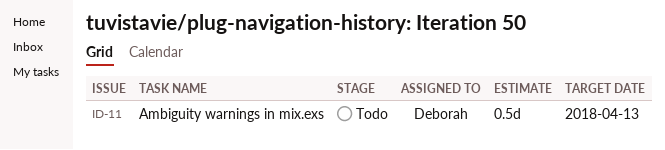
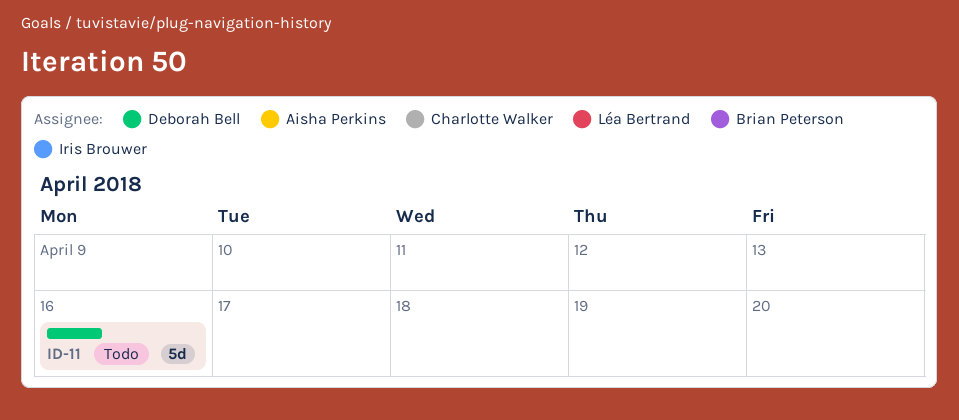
ID-11, estimate: 0.5d -> 5d
ID-11, due: Apr 13 -> Apr 16

